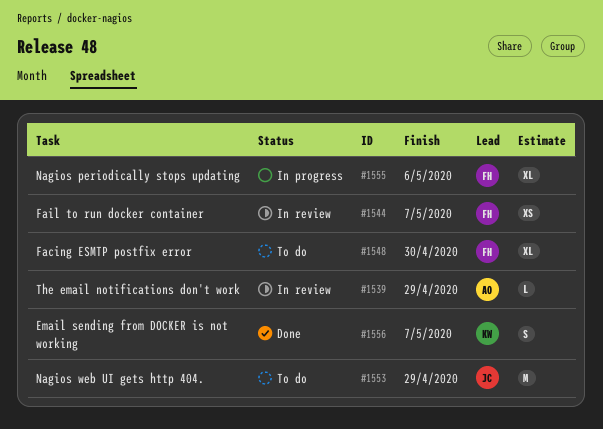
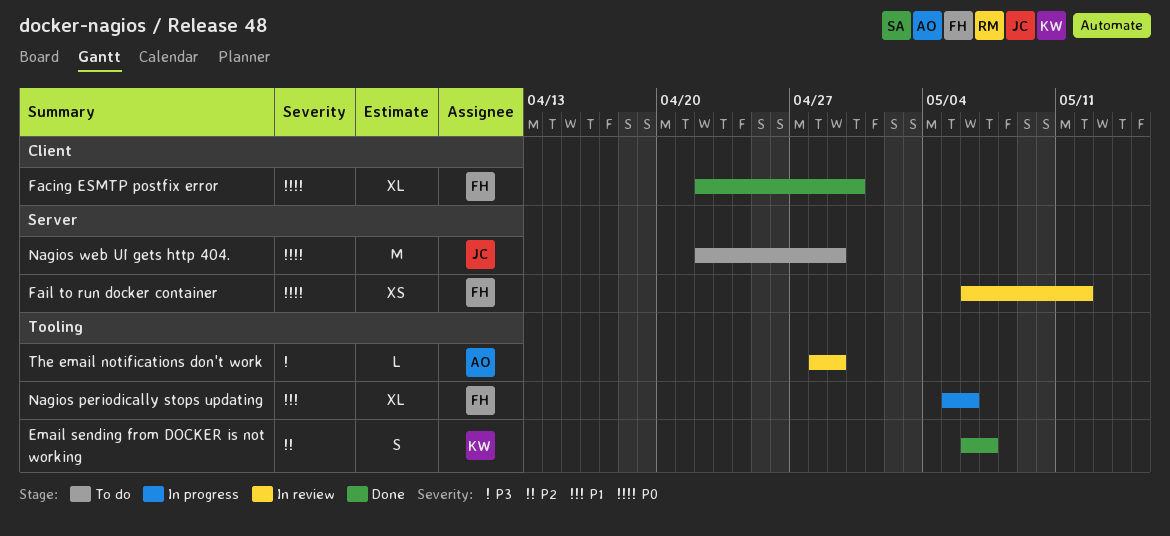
Facing ESMTP postfix error, status: To do -> Done
Fail to run docker container, due: May 7 -> May 12

